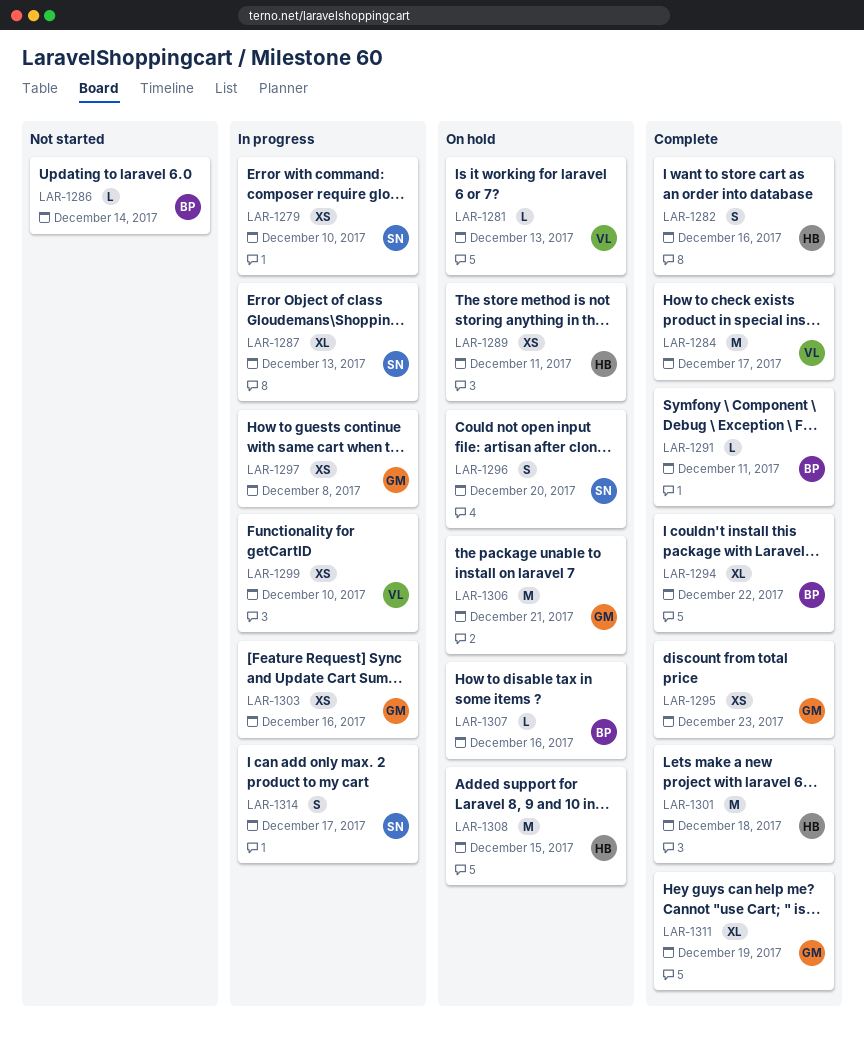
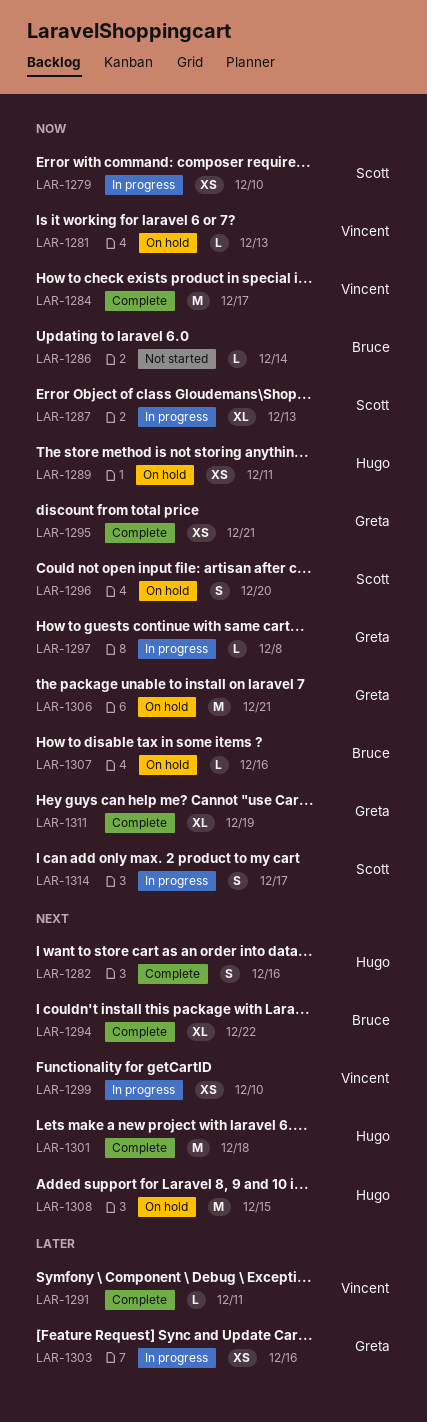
LAR-1291, owner: Bruce -> Vincent
LAR-1295, due: Dec 23 -> Dec 21
LAR-1297, estimate: XS -> L

